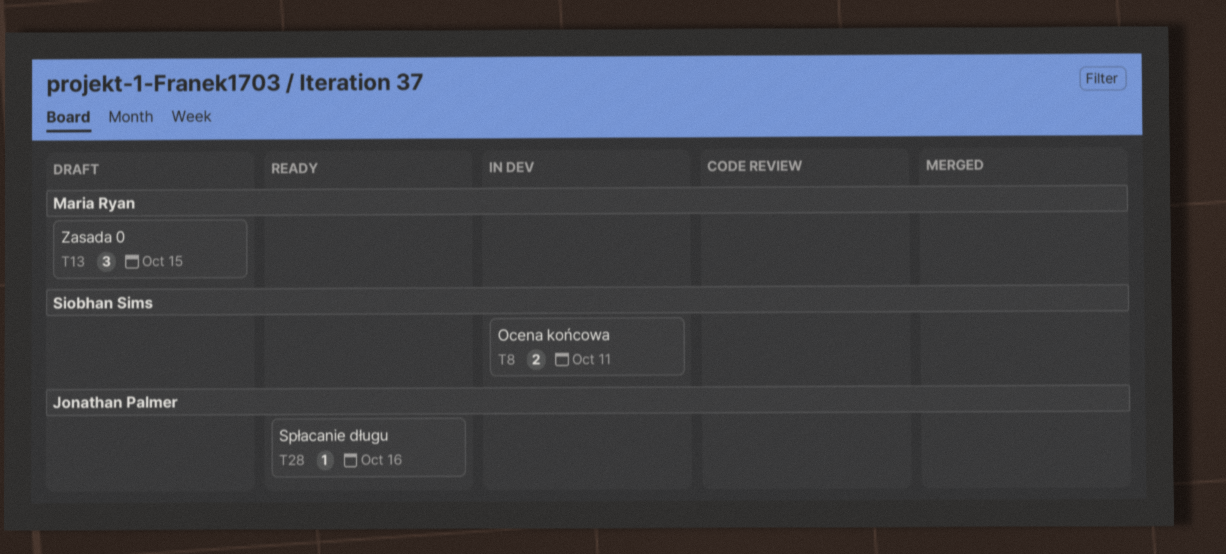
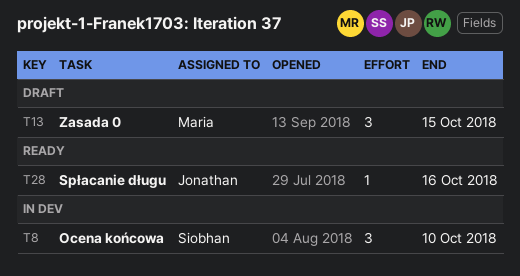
T8, estimate: 2 -> 3
T8, due: Oct 11 -> Oct 10

